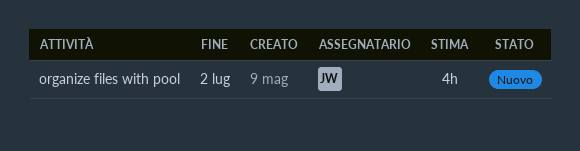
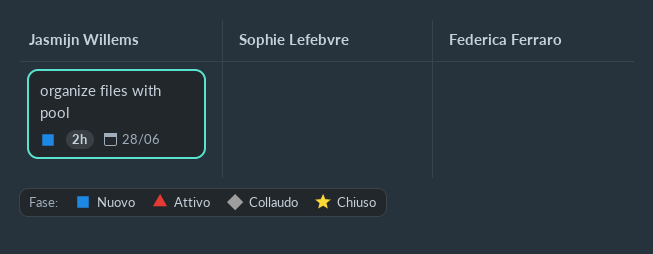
organize files with pool, estimate: 4h -> 2h
organize files with pool, due: Jul 2 -> Jun 28

